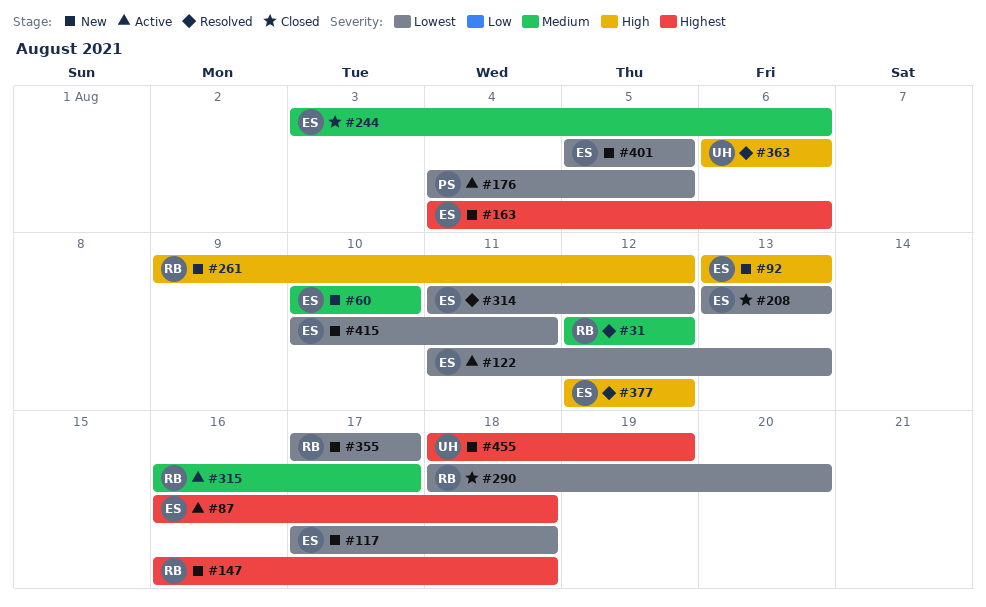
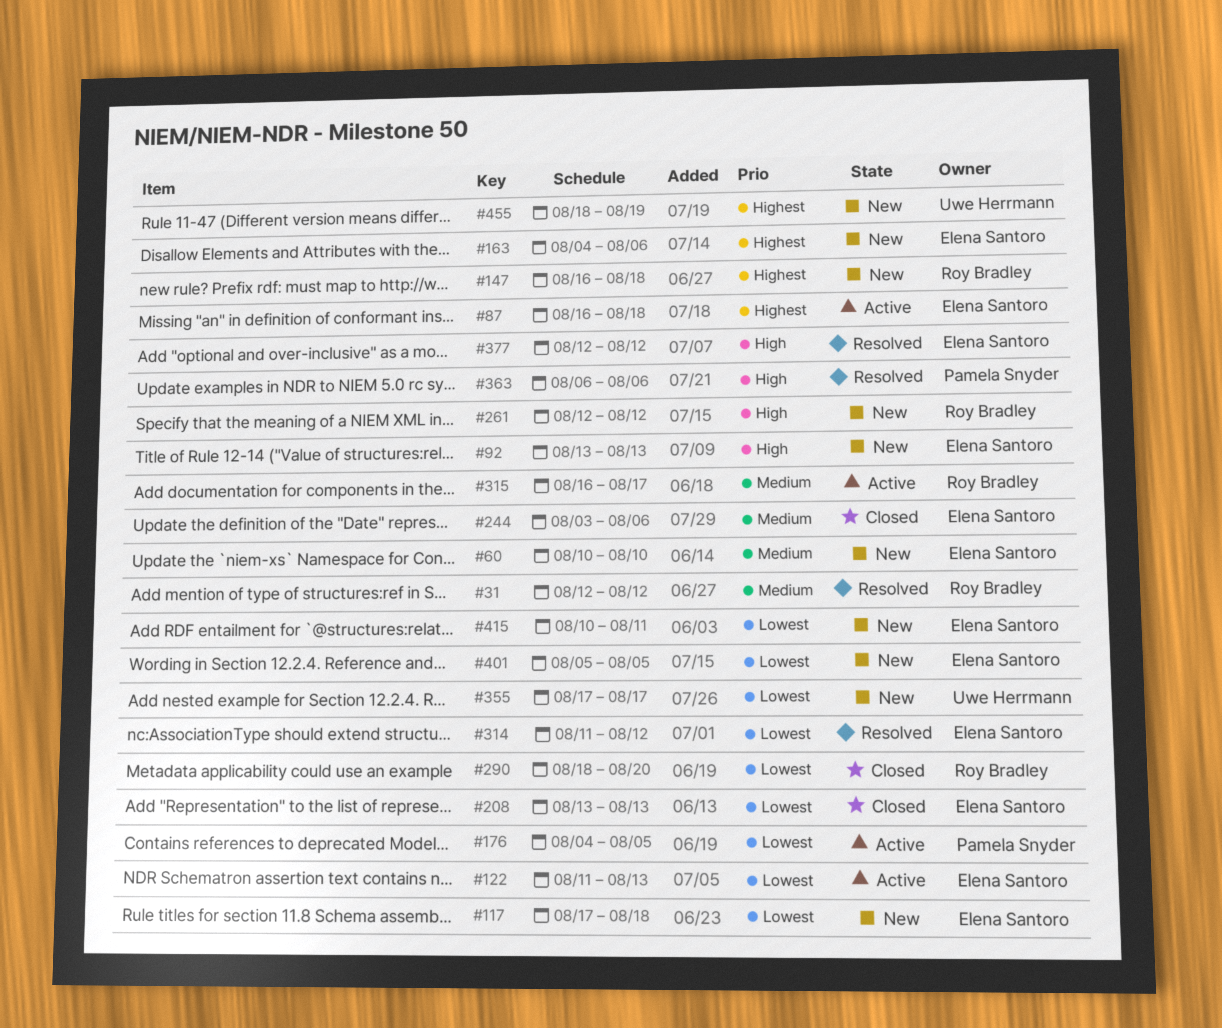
#261, start: Aug 9 -> Aug 12
#355, owner: Roy Bradley -> Uwe Herrmann
#363, owner: Uwe Herrmann -> Pamela Snyder

